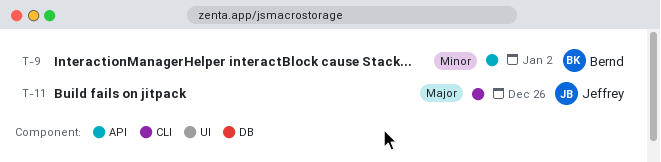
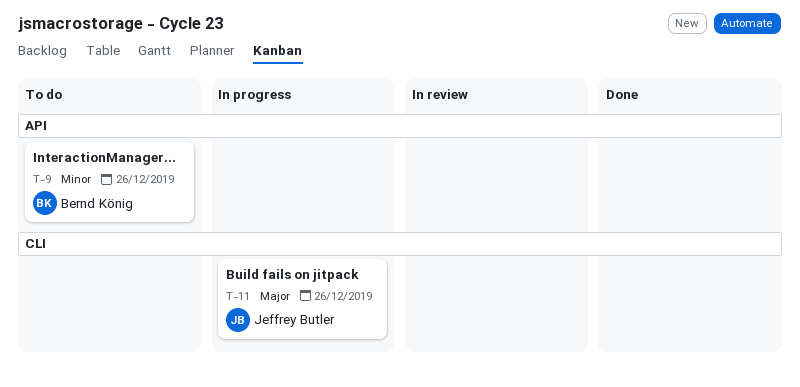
T-9, due: Jan 2 -> Dec 26

